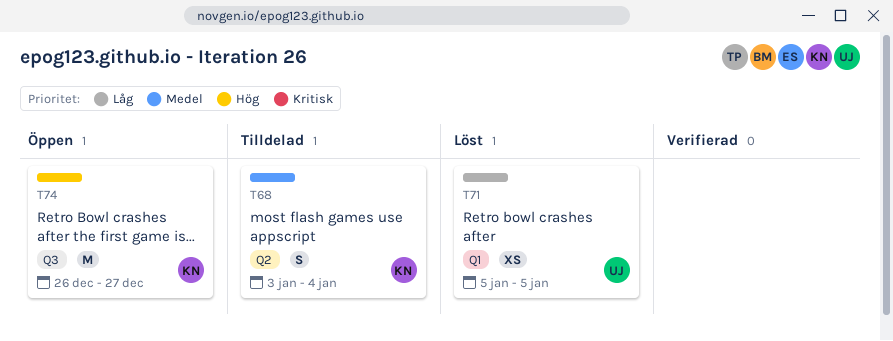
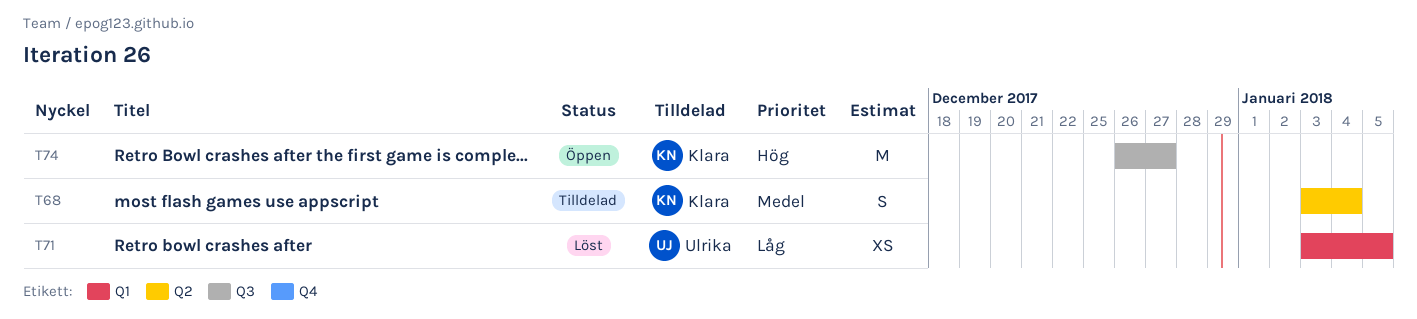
T71, start: Jan 5 -> Jan 3

